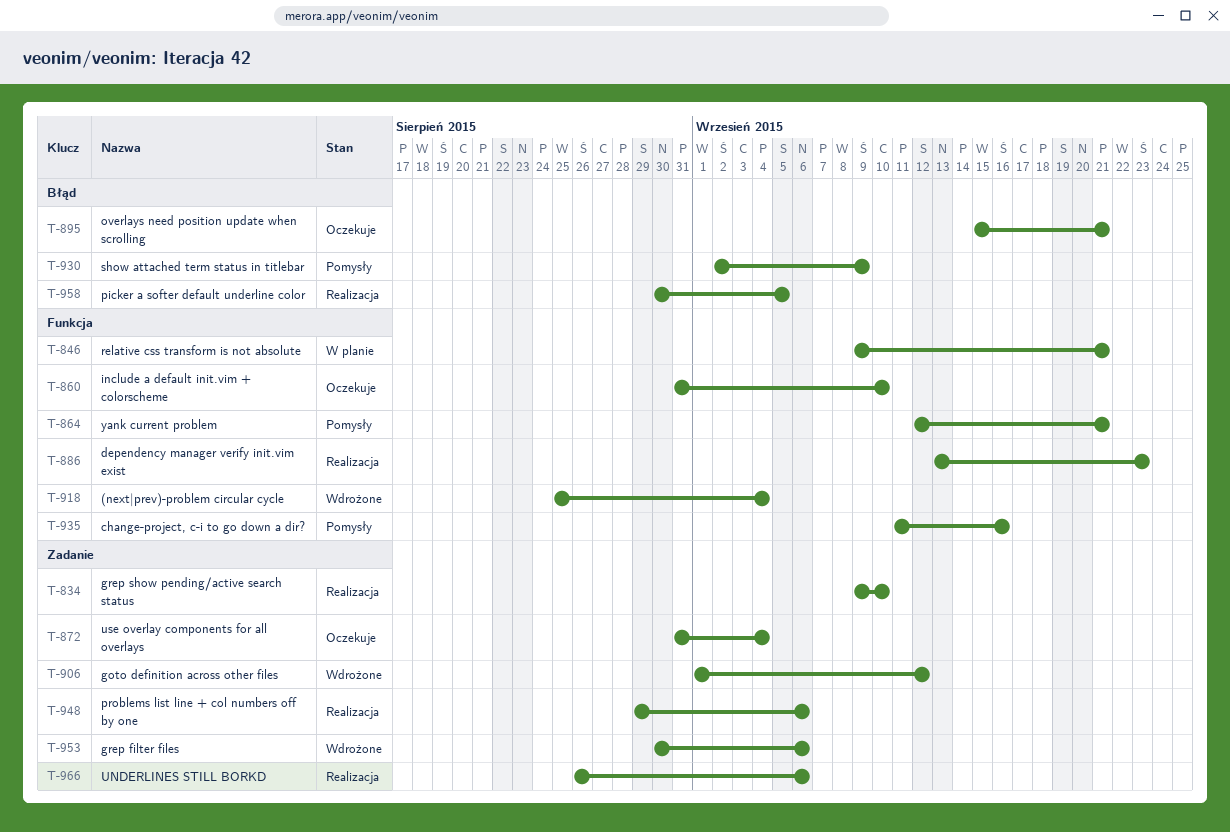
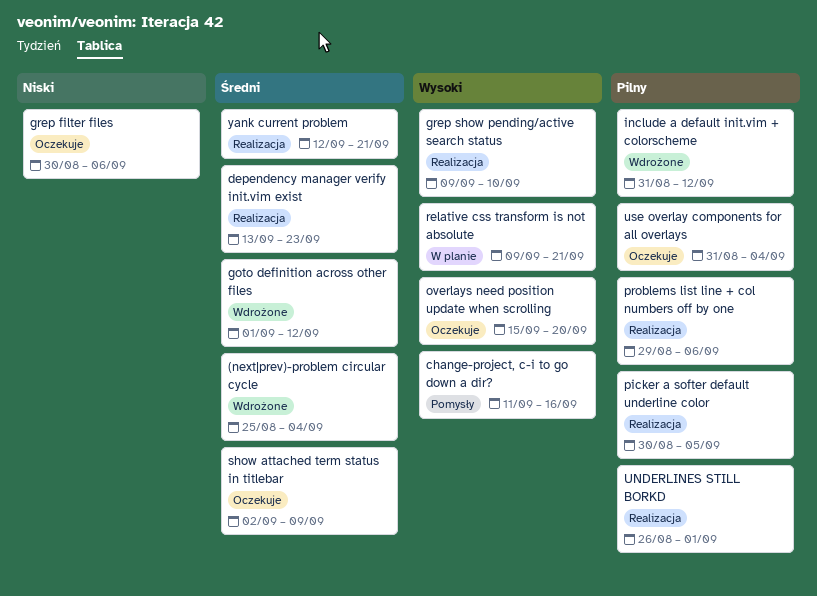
grep filter files, status: Wdrożone -> Oczekuje
include a default init.vim + colorscheme, status: Oczekuje -> Wdrożone
include a default init.vim + colorscheme, due: Sep 10 -> Sep 12
overlays need position update when scrolling, due: Sep 21 -> Sep 20
show attached term status in titlebar, status: Pomysły -> Oczekuje
UNDERLINES STILL BORKD, due: Sep 6 -> Sep 1
yank current problem, status: Pomysły -> Realizacja

